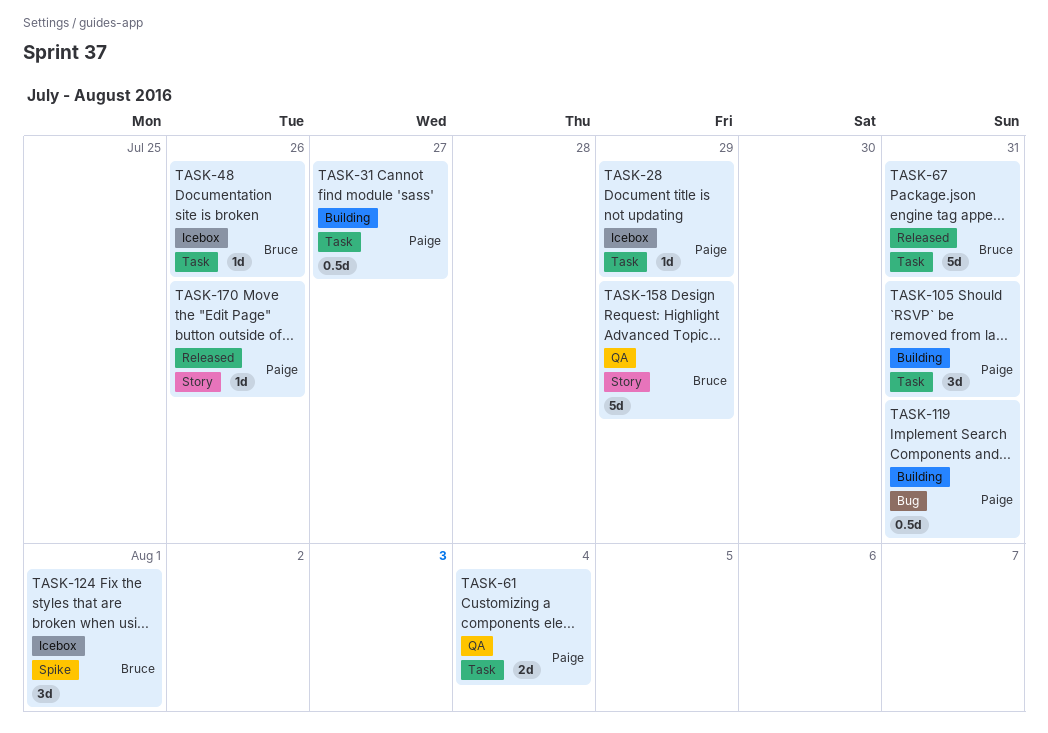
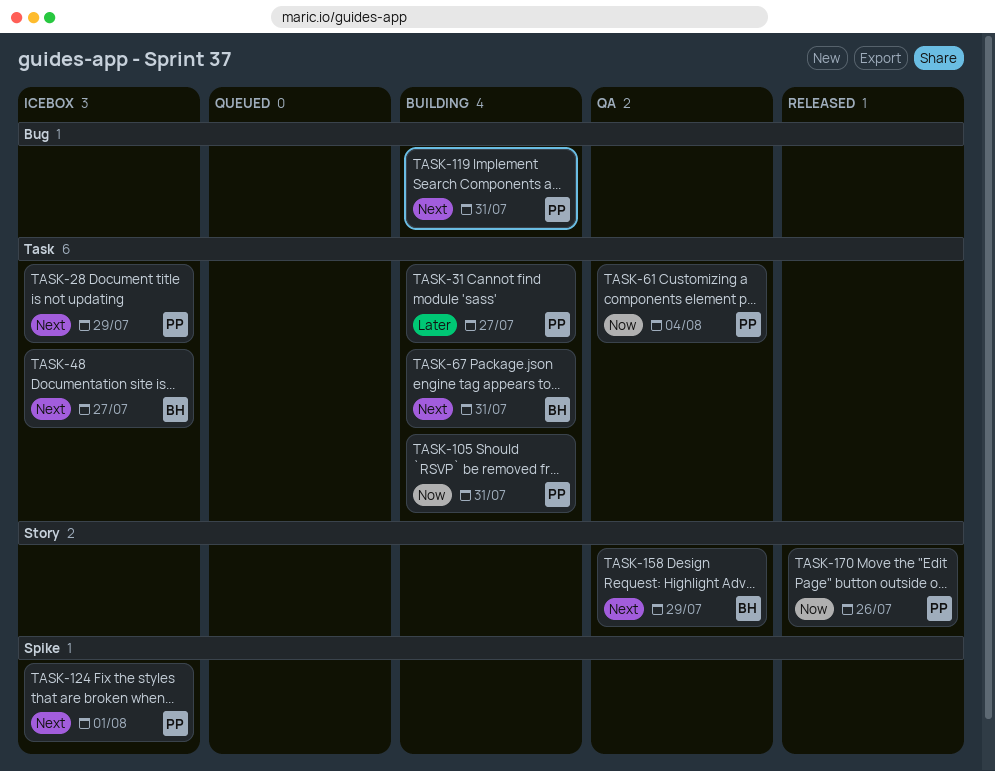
TASK-48, due: Jul 26 -> Jul 27
TASK-67, status: Released -> Building
TASK-124, owner: Bruce -> Paige

